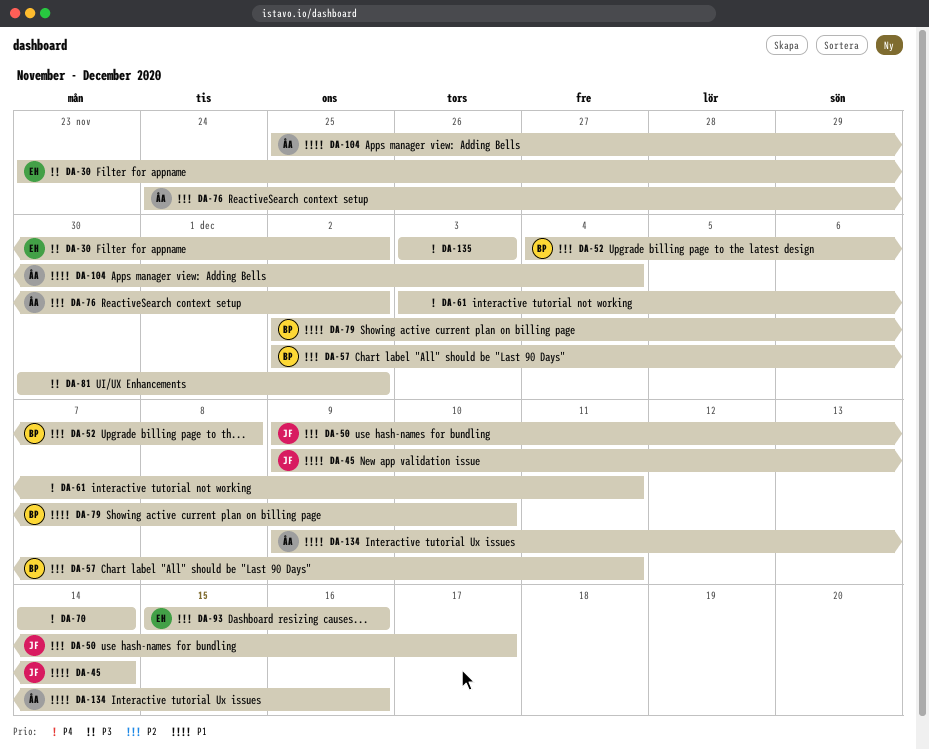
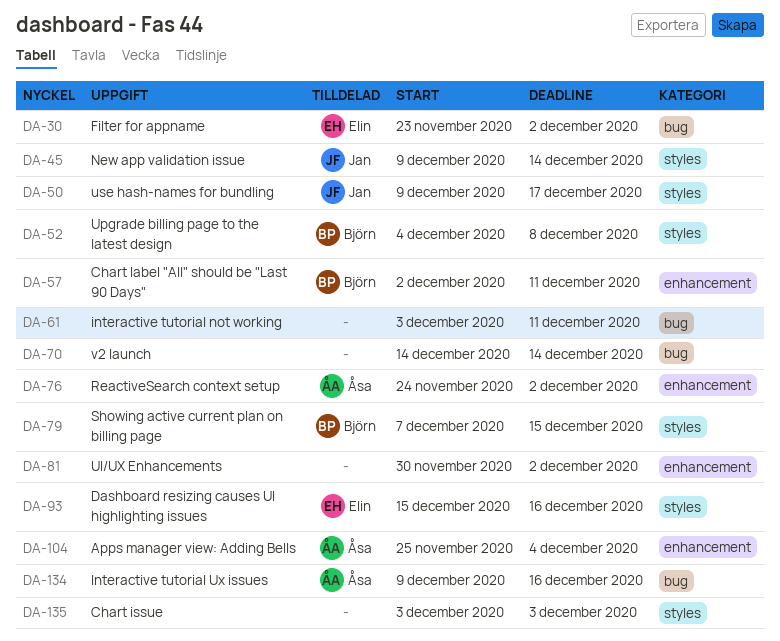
DA-79, start: Dec 2 -> Dec 7
DA-79, due: Dec 10 -> Dec 15

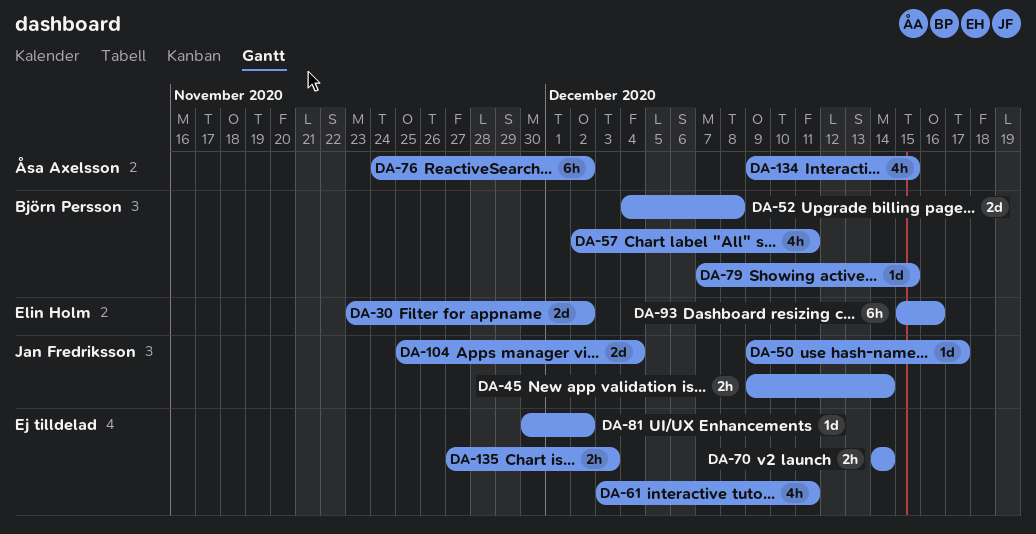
DA-104, owner: Åsa Axelsson -> Jan Fredriksson
DA-134, due: Dec 16 -> Dec 15
DA-135, start: Dec 3 -> Nov 27

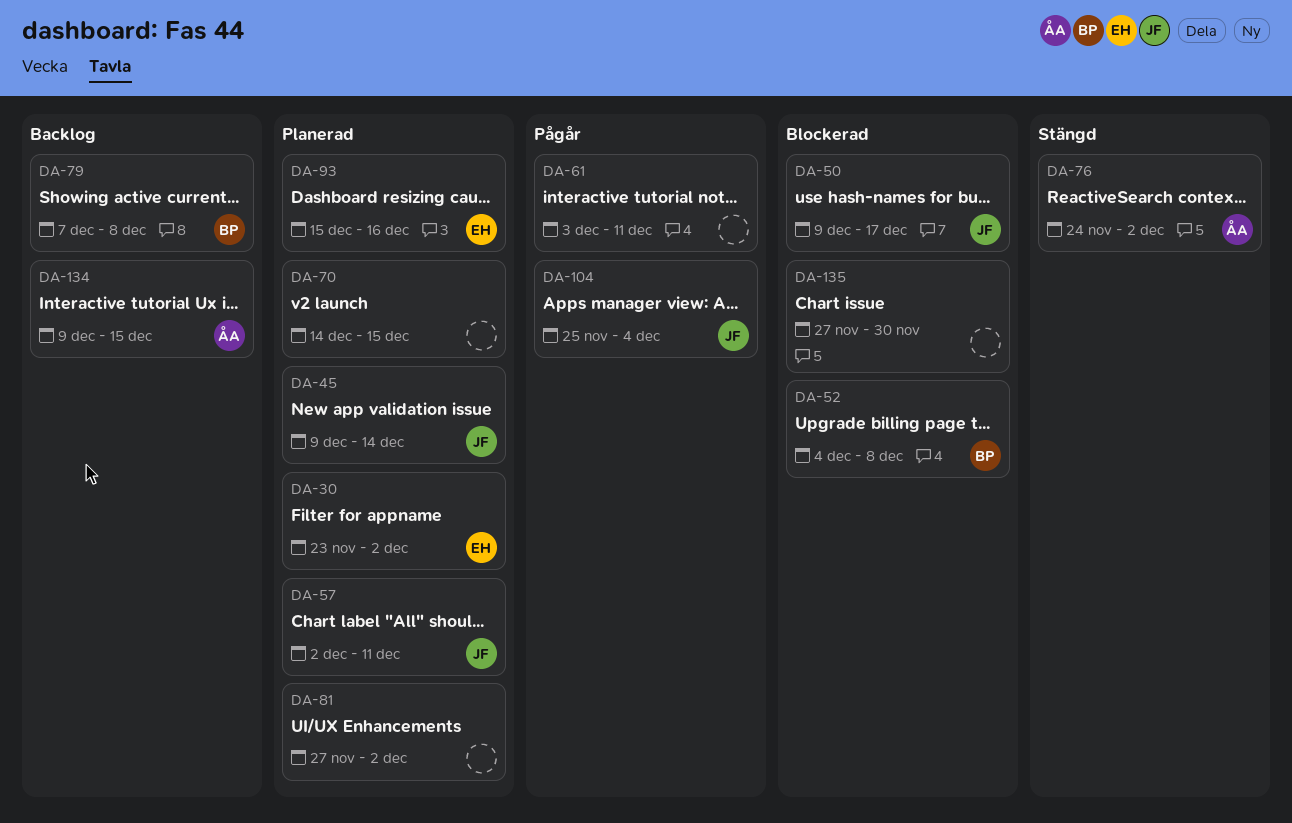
DA-57, owner: Björn Persson -> Jan Fredriksson
DA-70, due: Dec 14 -> Dec 15
DA-79, due: Dec 15 -> Dec 8
DA-81, start: Nov 30 -> Nov 27
DA-135, due: Dec 3 -> Nov 30

